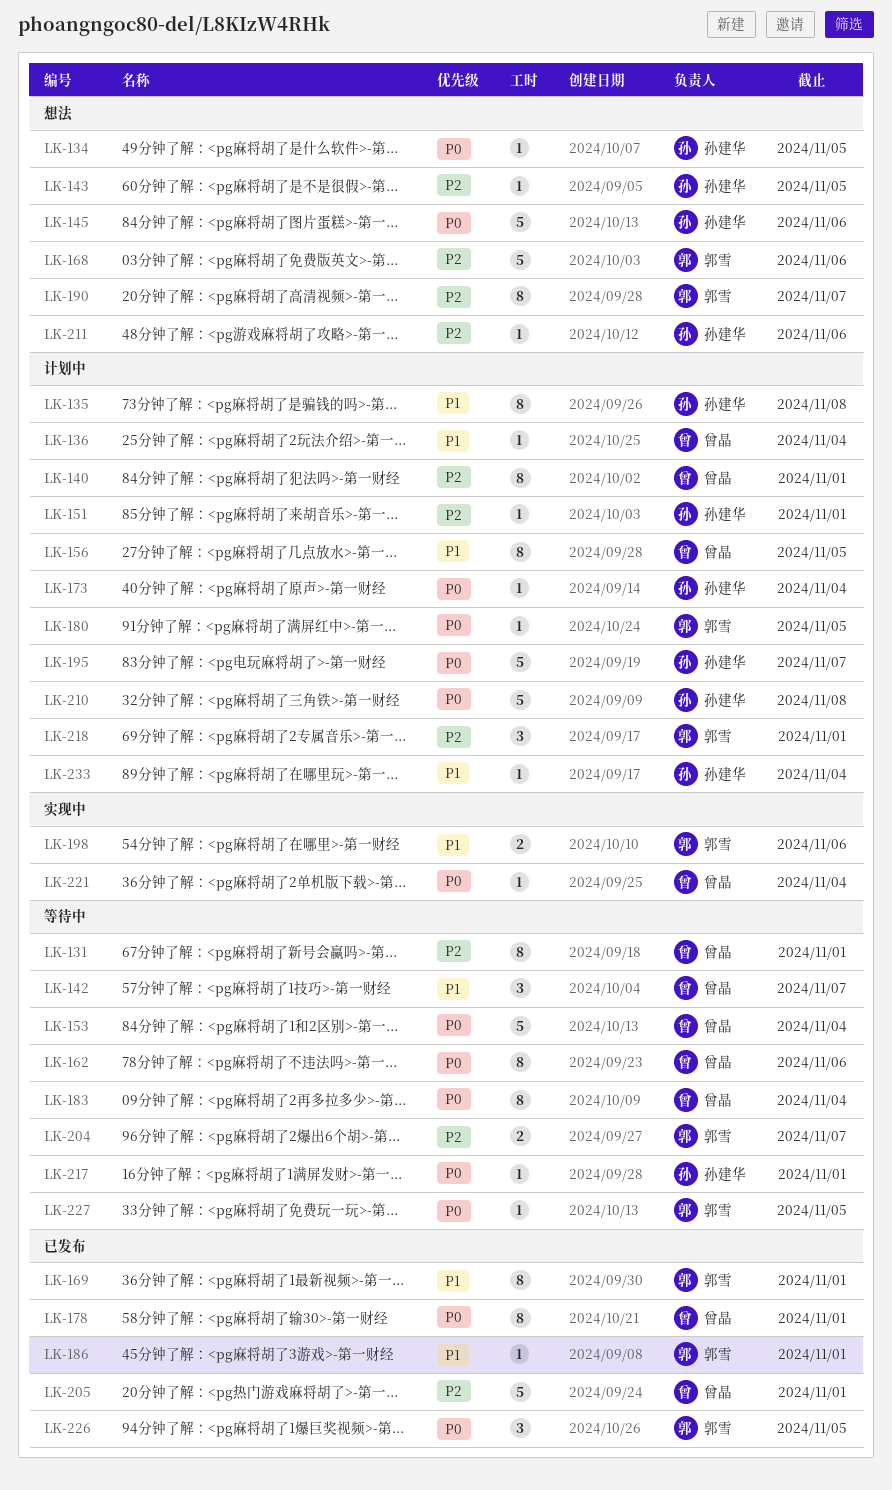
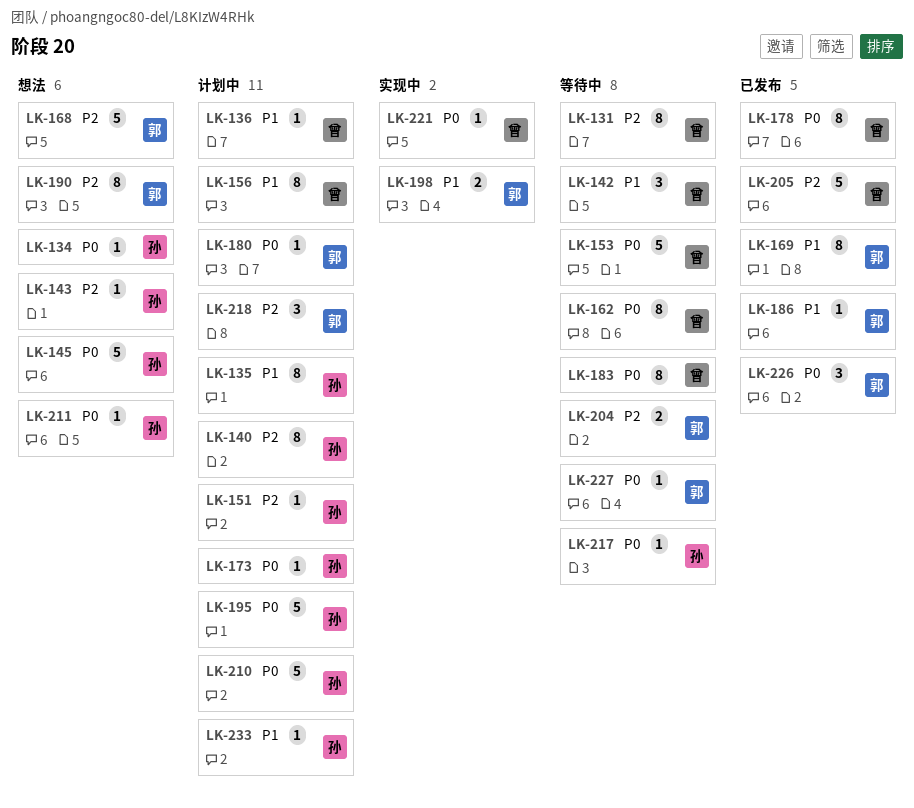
LK-140, owner: 曾晶 -> 孙建华
LK-211, priority: P2 -> P0

